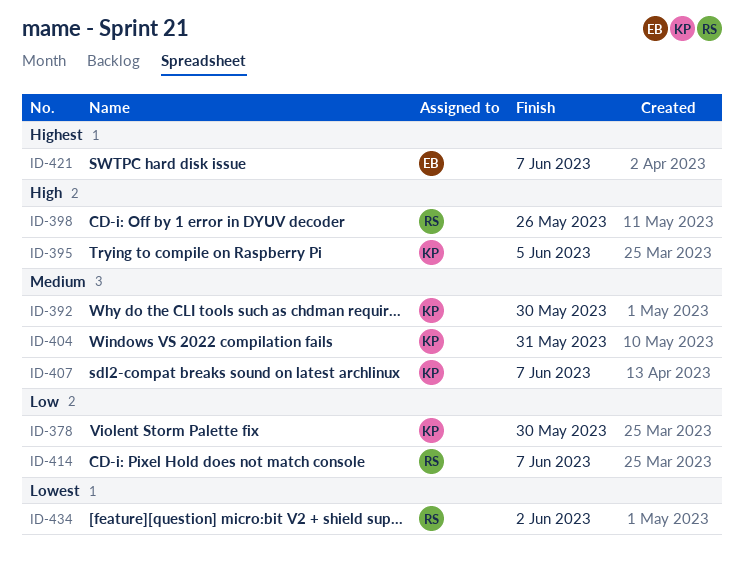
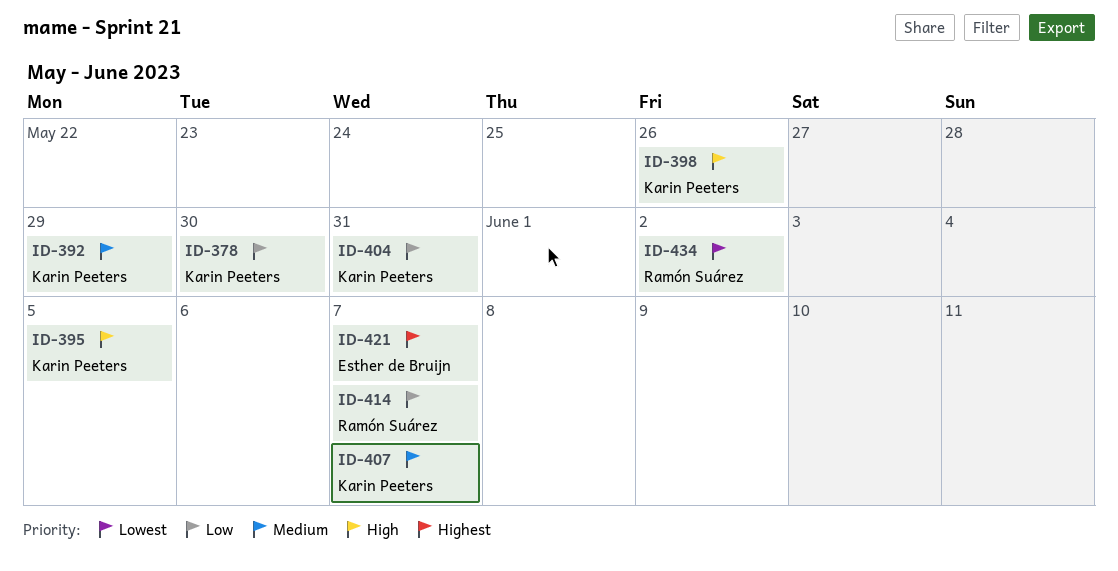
ID-392, due: May 30 -> May 29
ID-398, owner: Ramón Suárez -> Karin Peeters
ID-404, priority: Medium -> Low

